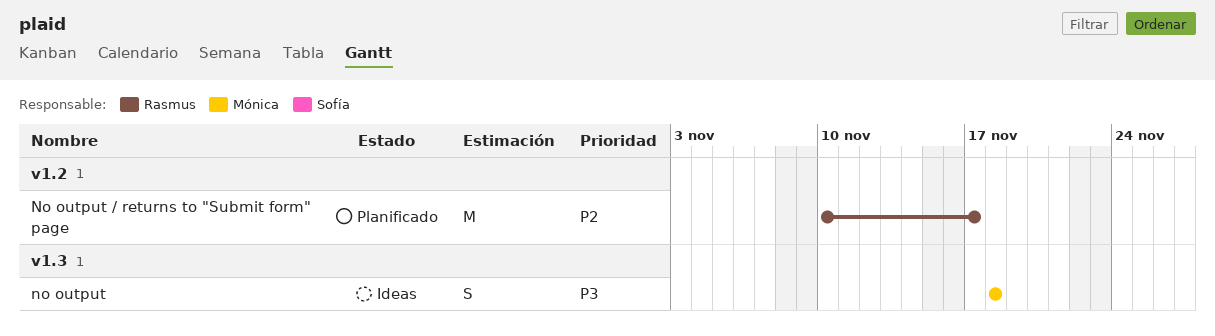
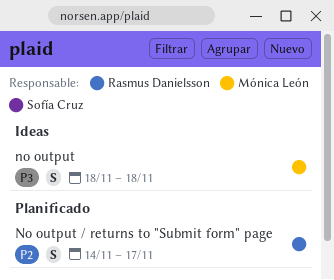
No output / returns to "Submit form" page, estimate: M -> S
No output / returns to "Submit form" page, start: Nov 10 -> Nov 14

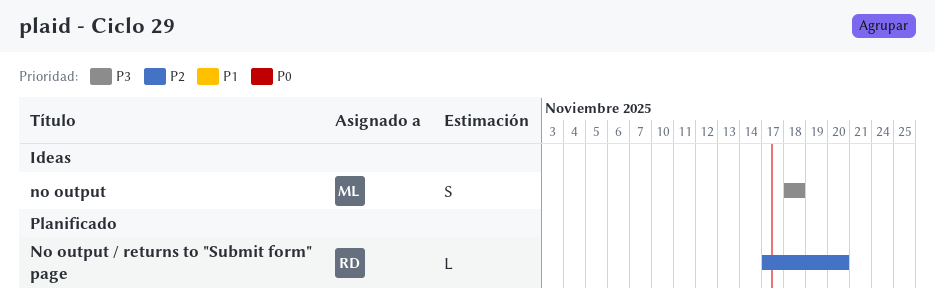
No output / returns to "Submit form" page, estimate: S -> L
No output / returns to "Submit form" page, start: Nov 14 -> Nov 17
No output / returns to "Submit form" page, due: Nov 17 -> Nov 20

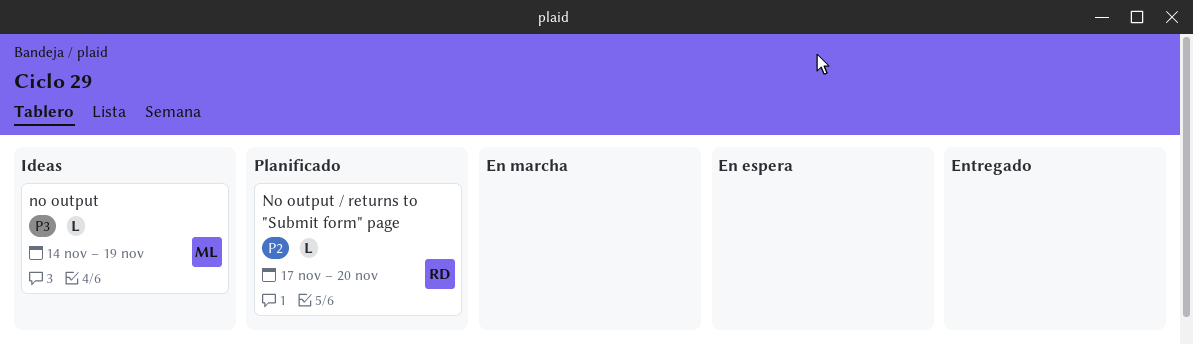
no output, estimate: S -> L
no output, start: Nov 18 -> Nov 14
no output, due: Nov 18 -> Nov 19

